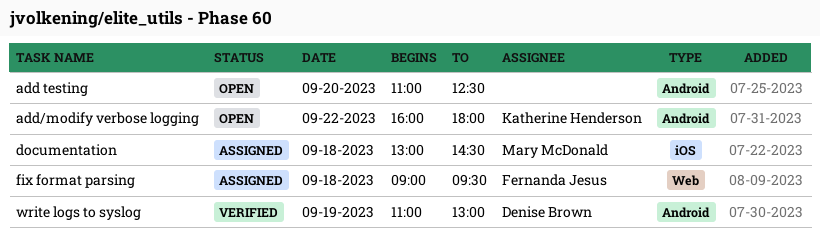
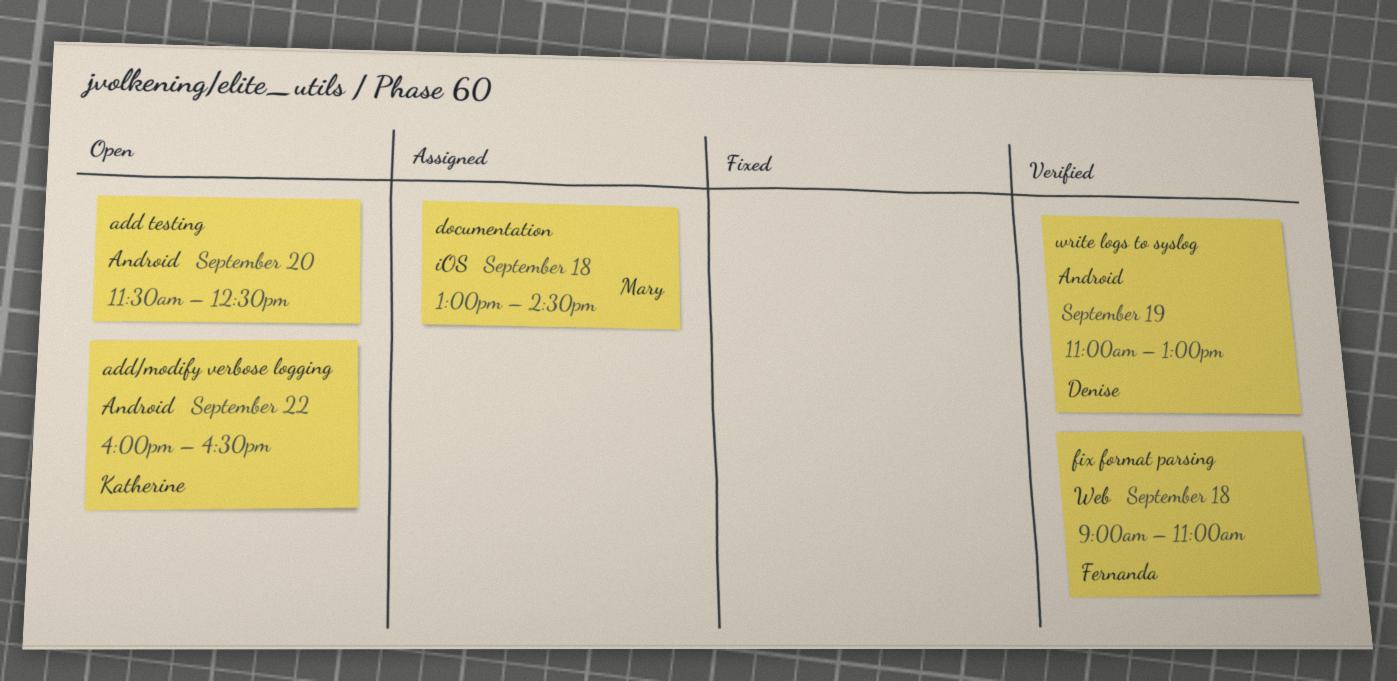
add testing, begins: 11:00 -> 11:30
add/modify verbose logging, ends: 18:00 -> 16:30
fix format parsing, status: Assigned -> Verified
fix format parsing, ends: 09:30 -> 11:00

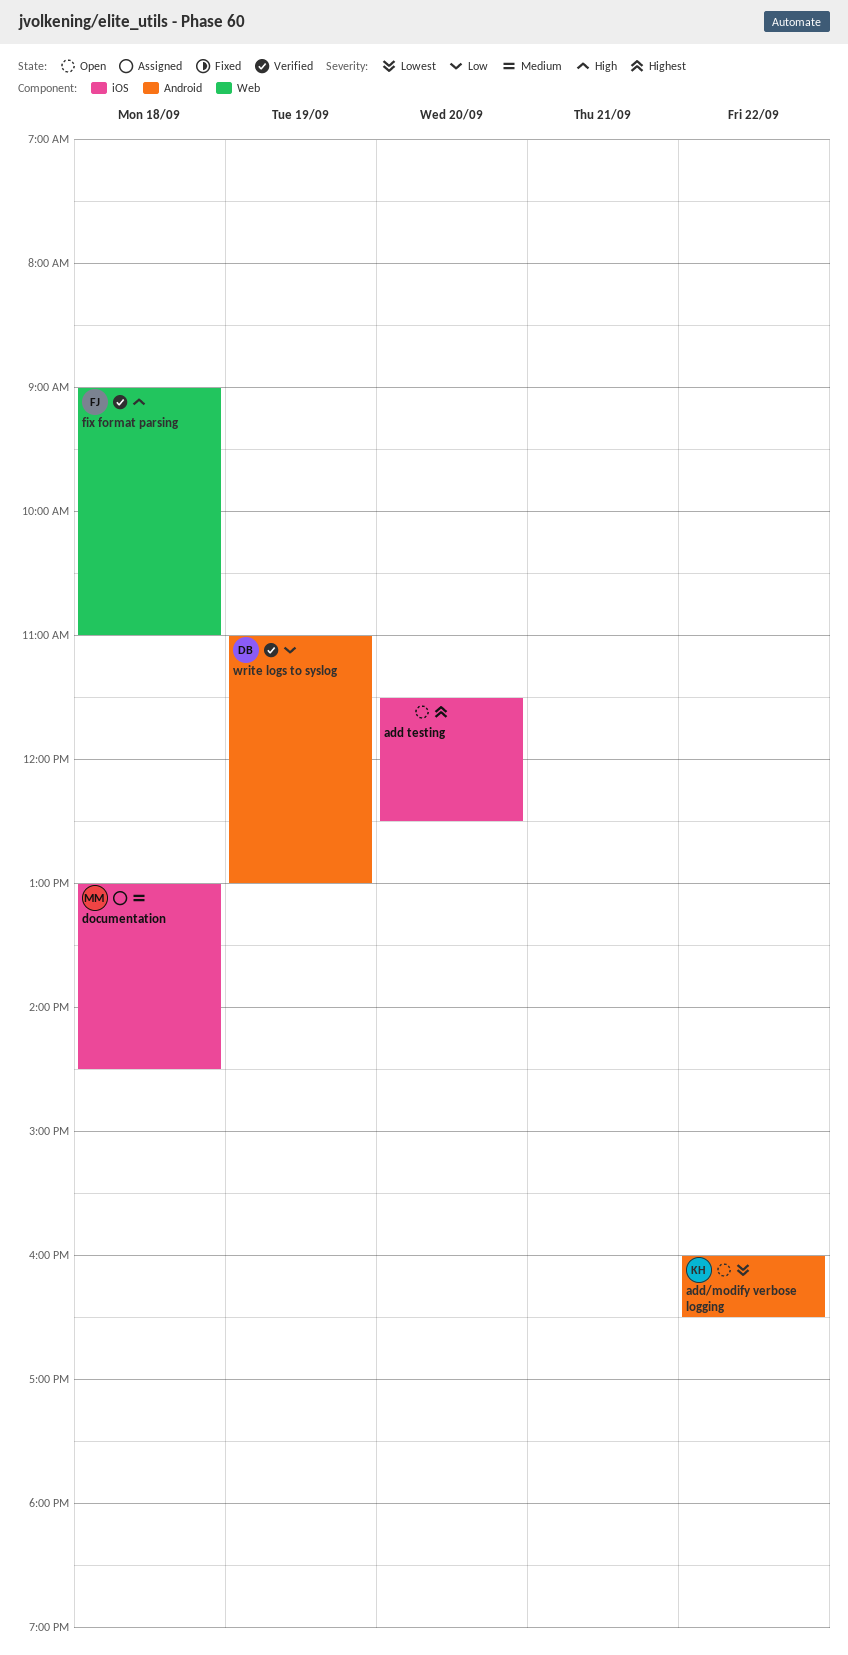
add testing, label: Android -> iOS

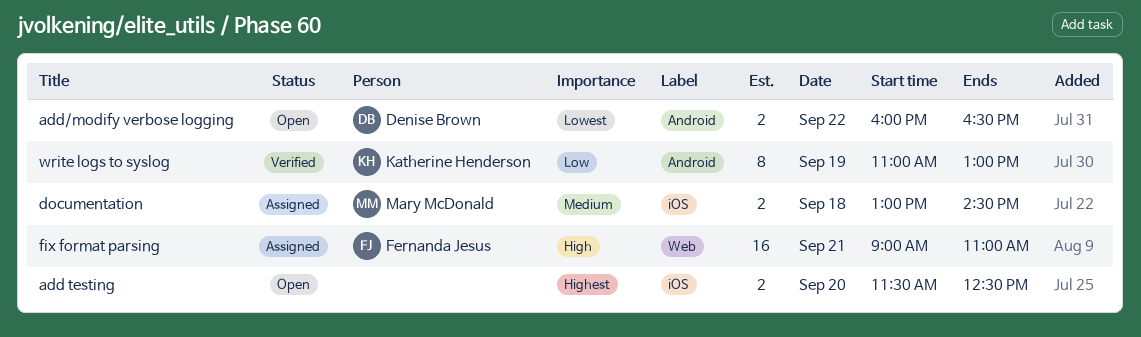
add/modify verbose logging, owner: Katherine Henderson -> Denise Brown
fix format parsing, status: Verified -> Assigned
fix format parsing, day: Sep 18 -> Sep 21
write logs to syslog, owner: Denise Brown -> Katherine Henderson

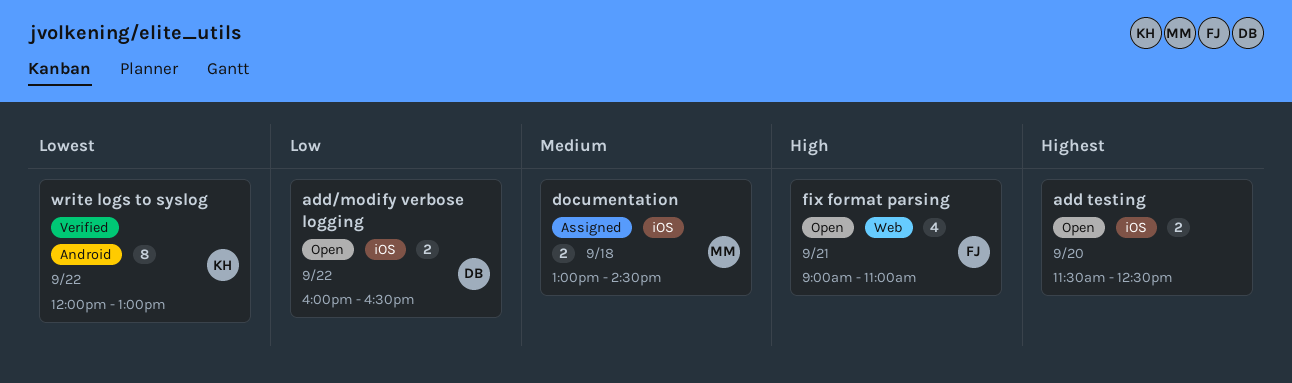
add/modify verbose logging, priority: Lowest -> Low
add/modify verbose logging, label: Android -> iOS
fix format parsing, status: Assigned -> Open
fix format parsing, estimate: 16 -> 4
write logs to syslog, priority: Low -> Lowest
write logs to syslog, day: Sep 19 -> Sep 22
write logs to syslog, begins: 11:00 -> 12:00

